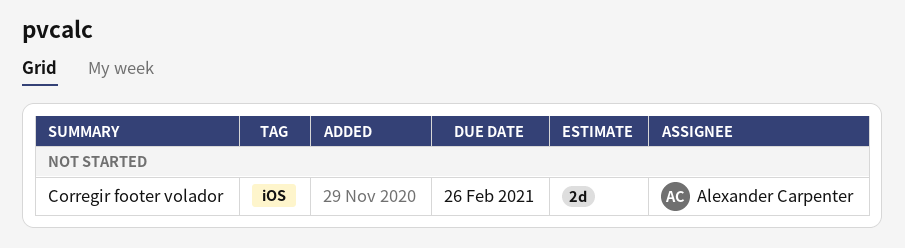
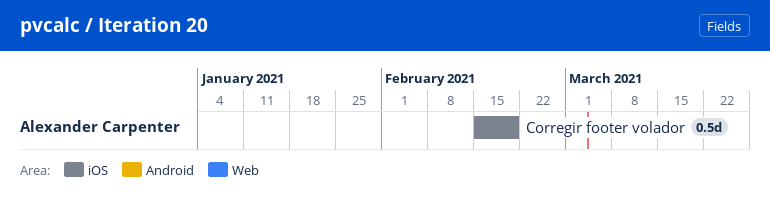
Corregir footer volador, estimate: 2d -> 0.5d
Corregir footer volador, due: Feb 26 -> Feb 19

